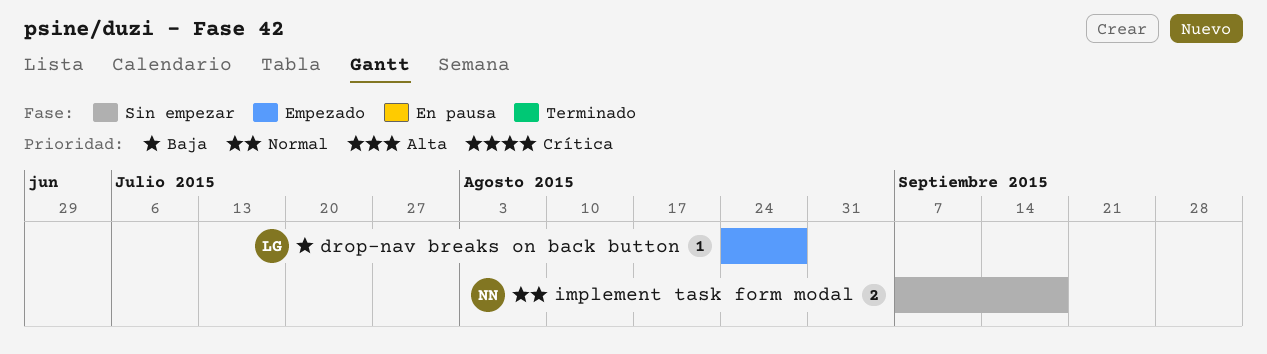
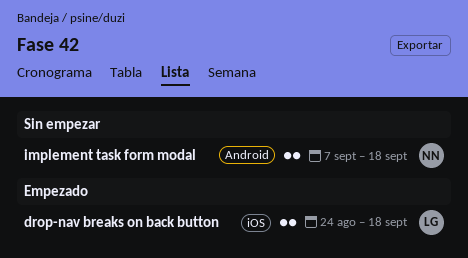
drop-nav breaks on back button, estimate: 1 -> 2
drop-nav breaks on back button, due: Aug 28 -> Sep 18

